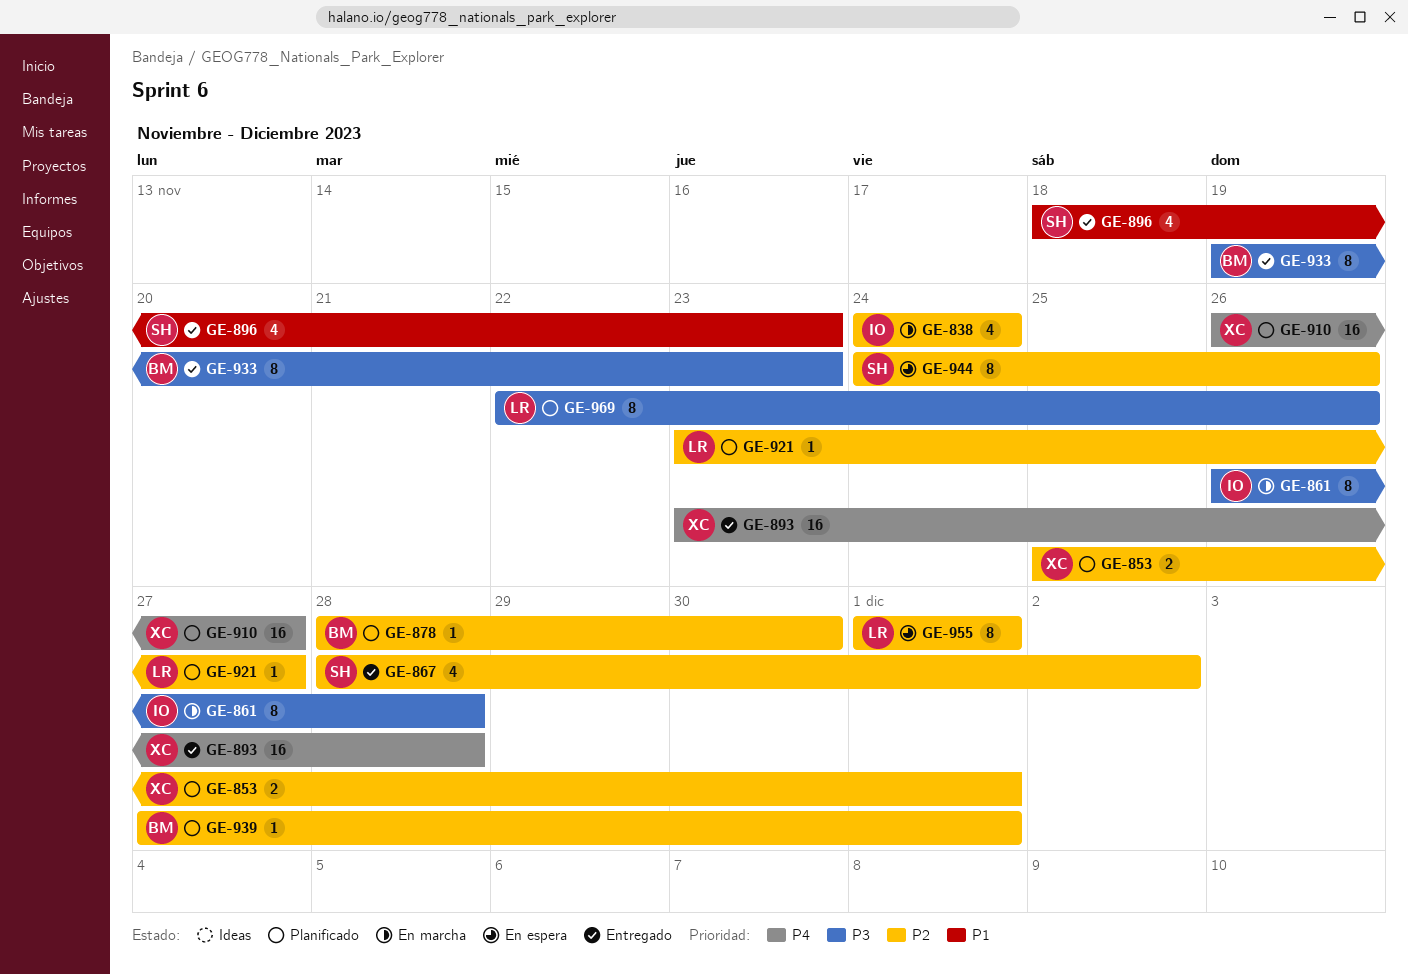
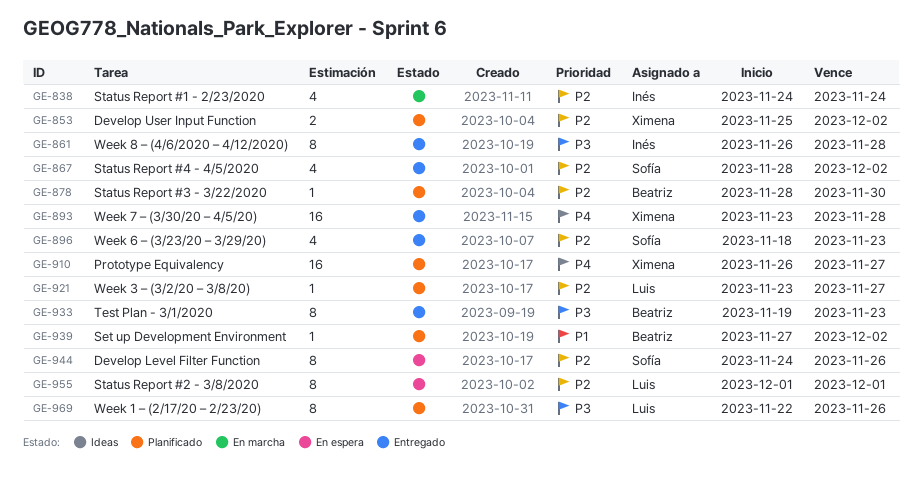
GE-853, due: Dec 1 -> Dec 2
GE-861, status: En marcha -> Entregado
GE-896, priority: P1 -> P2
GE-939, priority: P2 -> P1
GE-939, due: Dec 1 -> Dec 2

